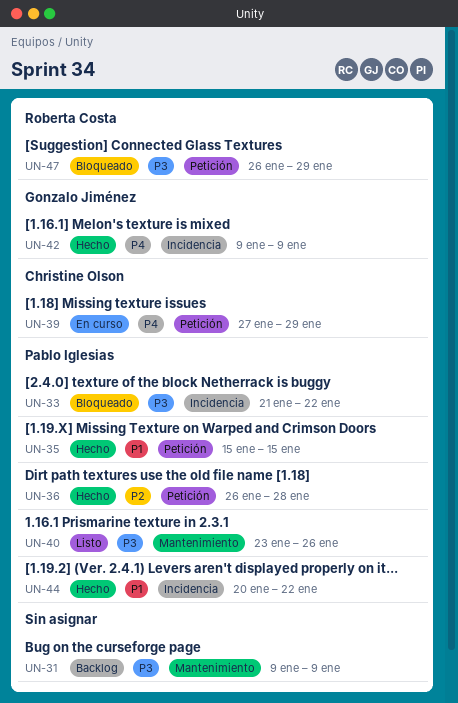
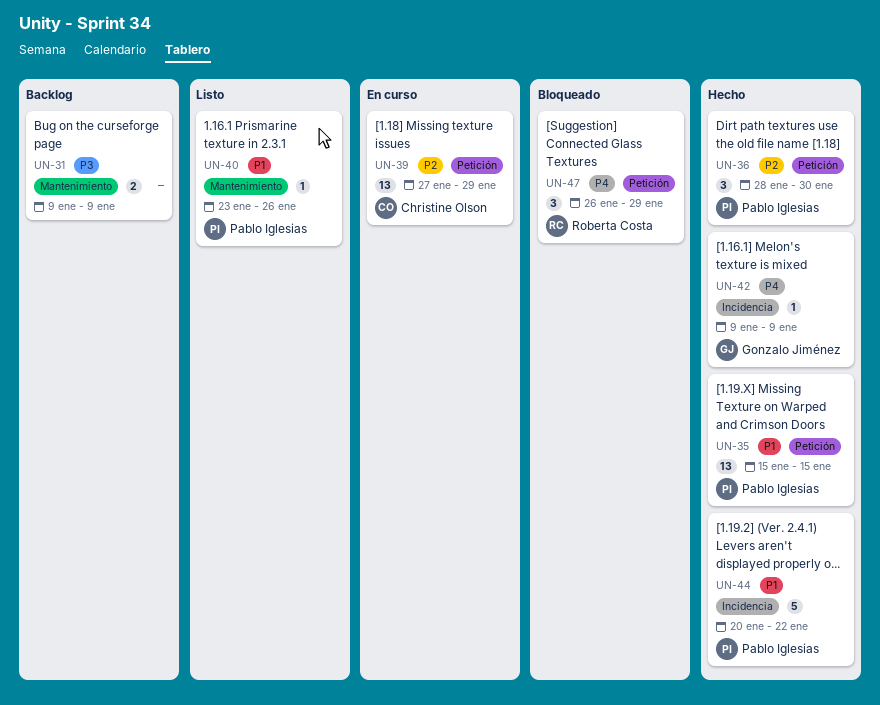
UN-33: present -> none
UN-36, start: Jan 26 -> Jan 28
UN-36, due: Jan 28 -> Jan 30
UN-39, priority: P4 -> P2
UN-40, priority: P3 -> P1
UN-47, priority: P3 -> P4

